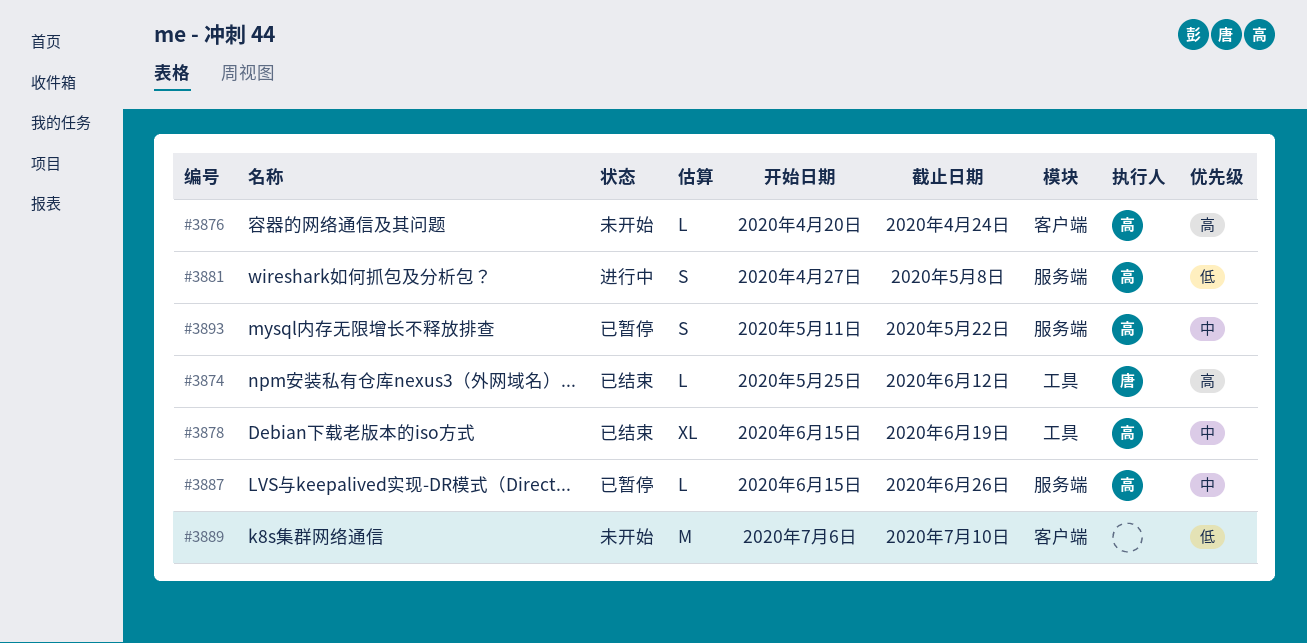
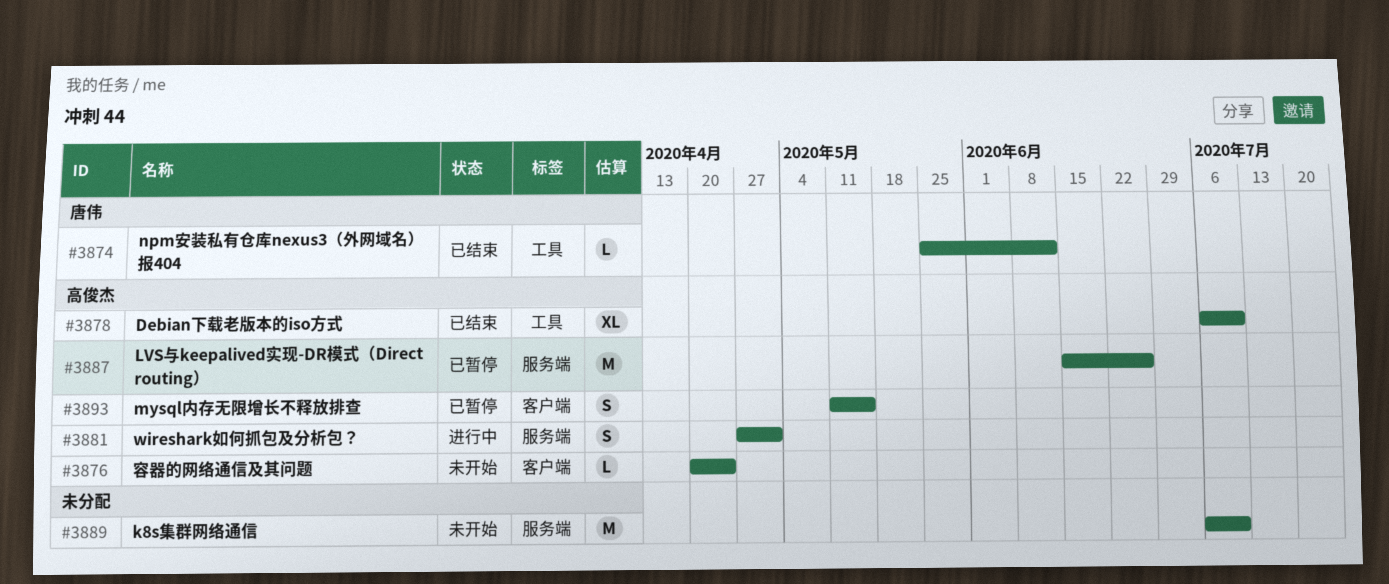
#3878, start: Jun 15 -> Jul 6
#3878, due: Jun 19 -> Jul 10
#3881, due: May 8 -> May 1
#3887, estimate: L -> M
#3889, label: 客户端 -> 服务端
#3893, label: 服务端 -> 客户端
#3893, due: May 22 -> May 15

